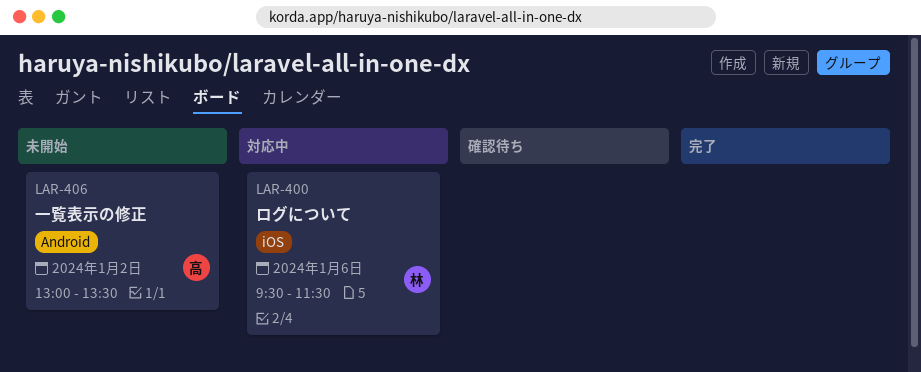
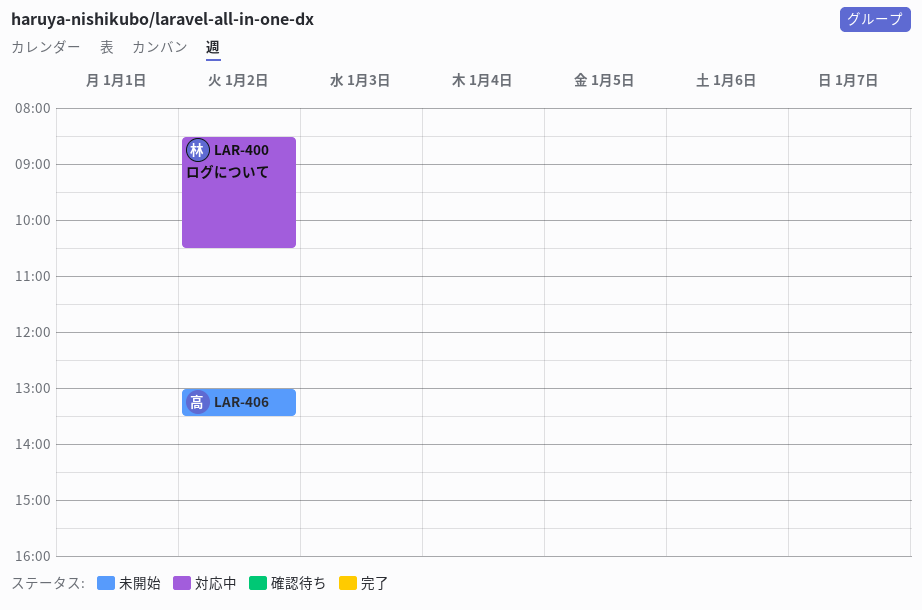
LAR-400, day: Jan 6 -> Jan 2
LAR-400, begins: 09:30 -> 08:30
LAR-400, ends: 11:30 -> 10:30

